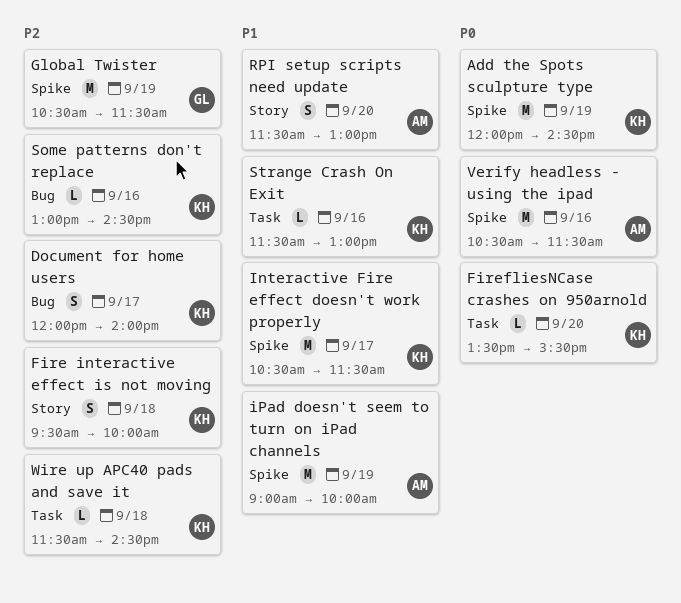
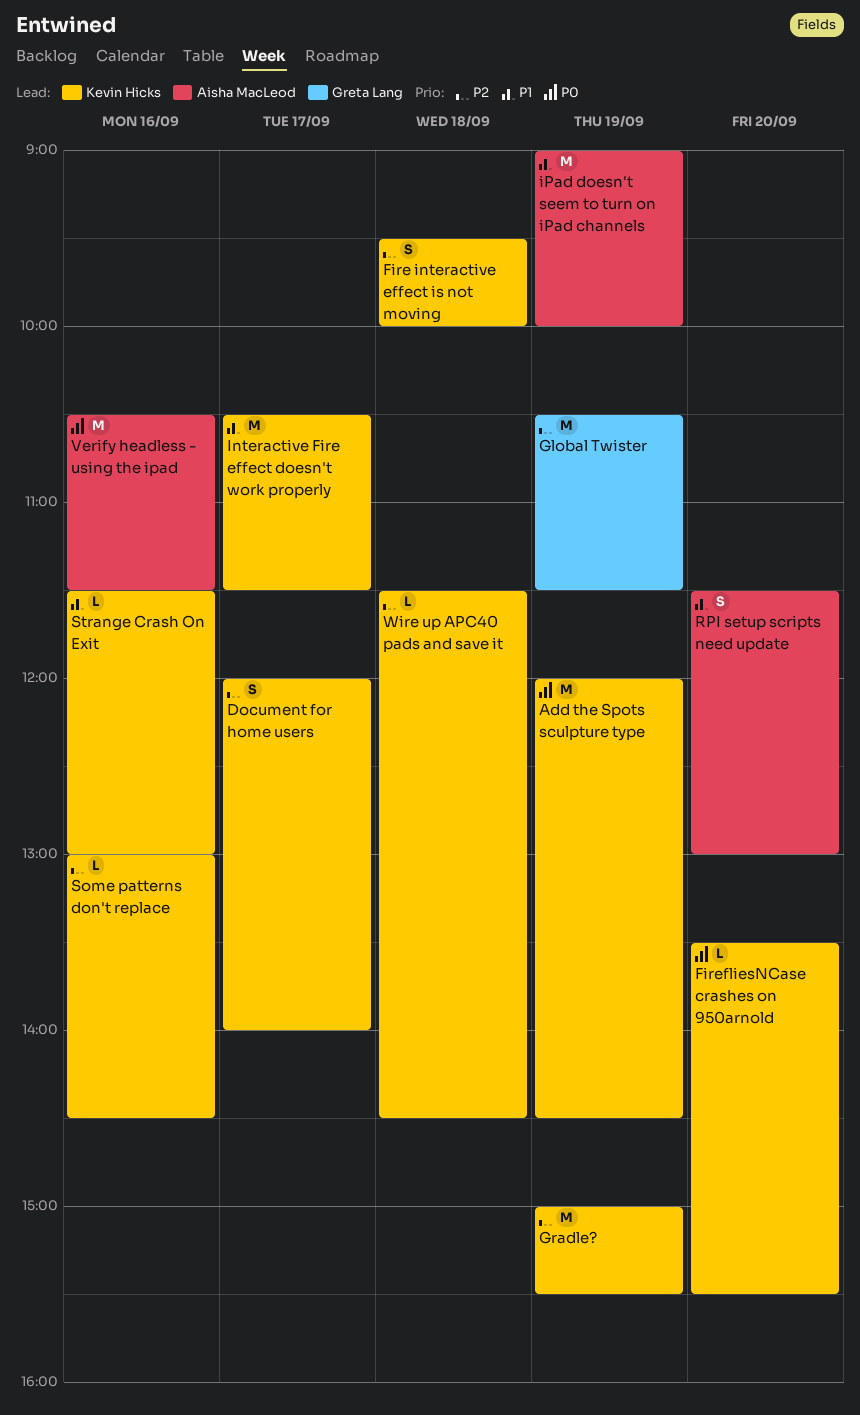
Gradle?: none -> present

